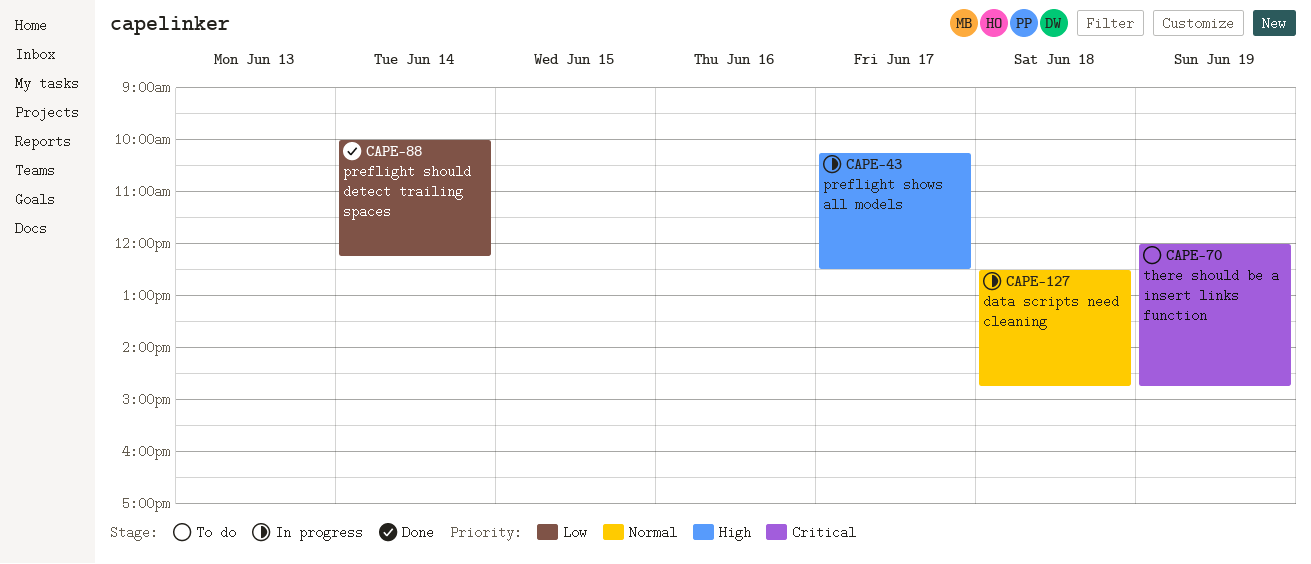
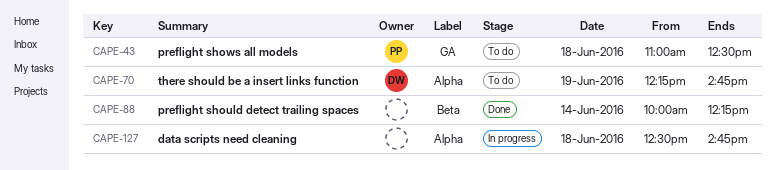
CAPE-43, status: In progress -> To do
CAPE-43, day: Jun 17 -> Jun 18
CAPE-43, begins: 10:15 -> 11:00
CAPE-70, begins: 12:00 -> 12:15

